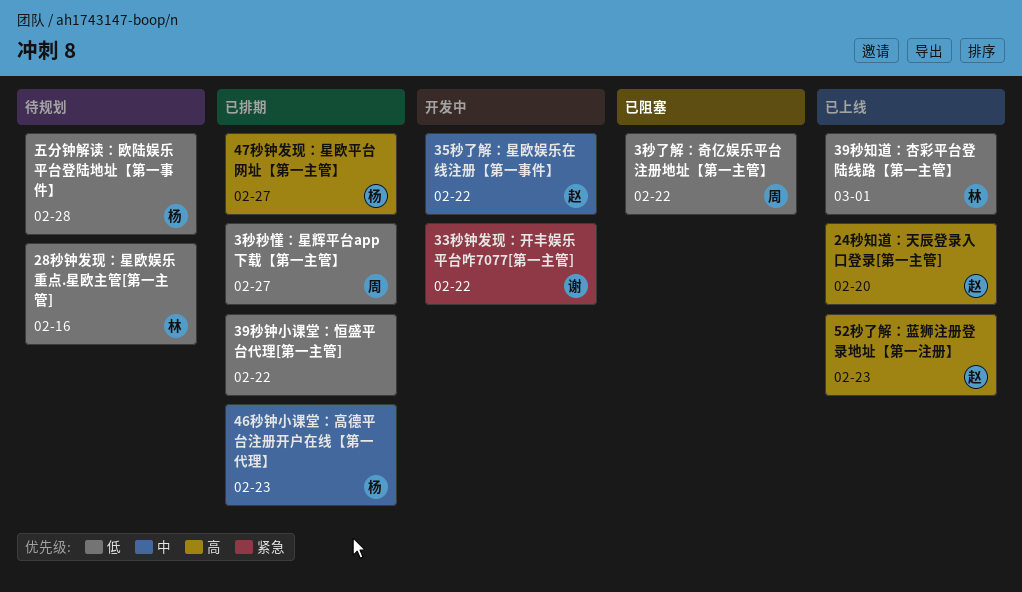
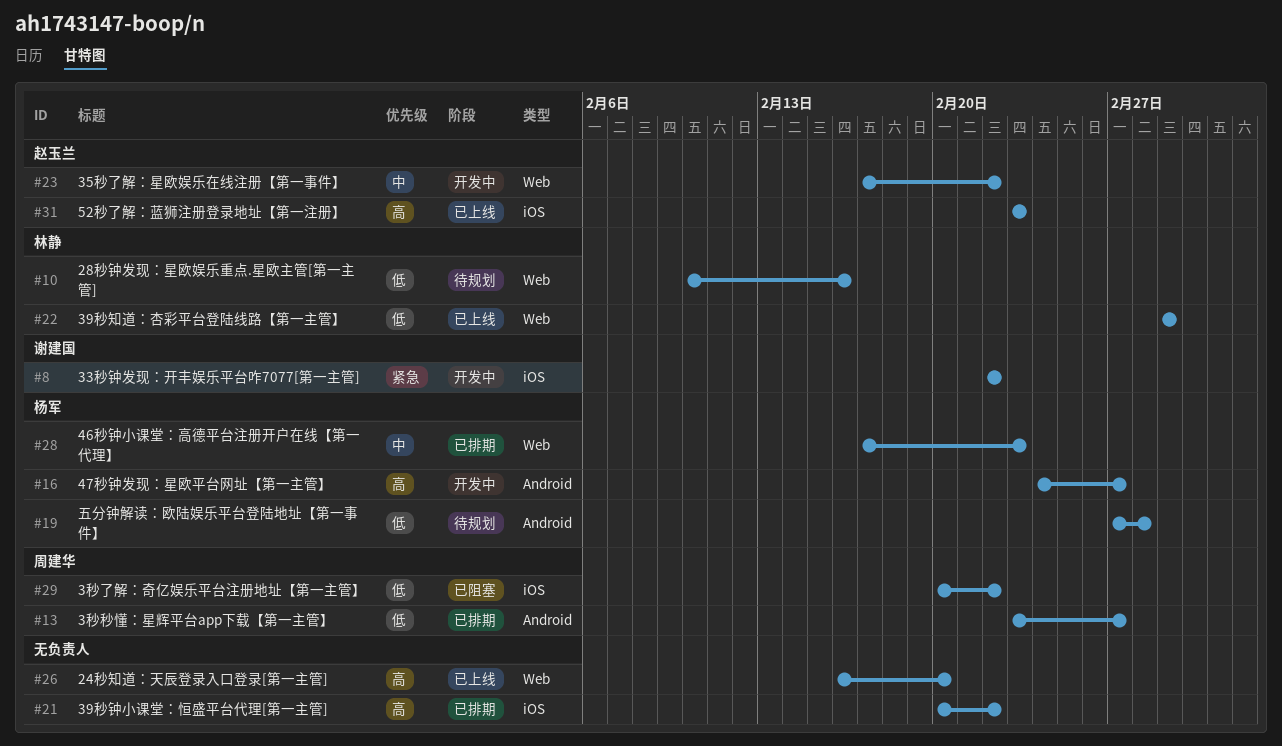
24秒知道：天辰登录入口登录[第一主管], owner: 赵玉兰 -> none
39秒钟小课堂：恒盛平台代理[第一主管], priority: 低 -> 高
47秒钟发现：星欧平台网址【第一主管】, status: 已排期 -> 开发中

